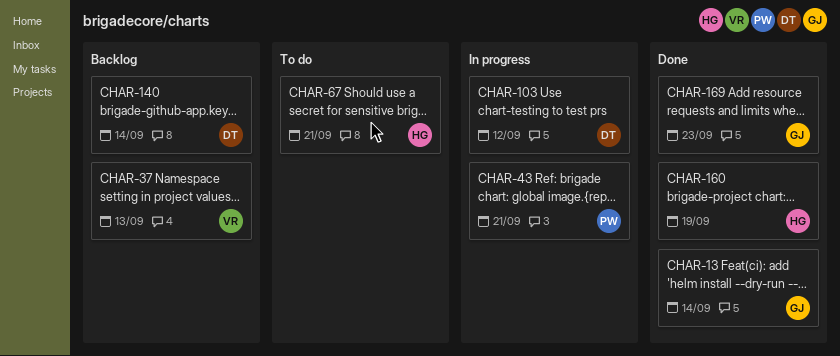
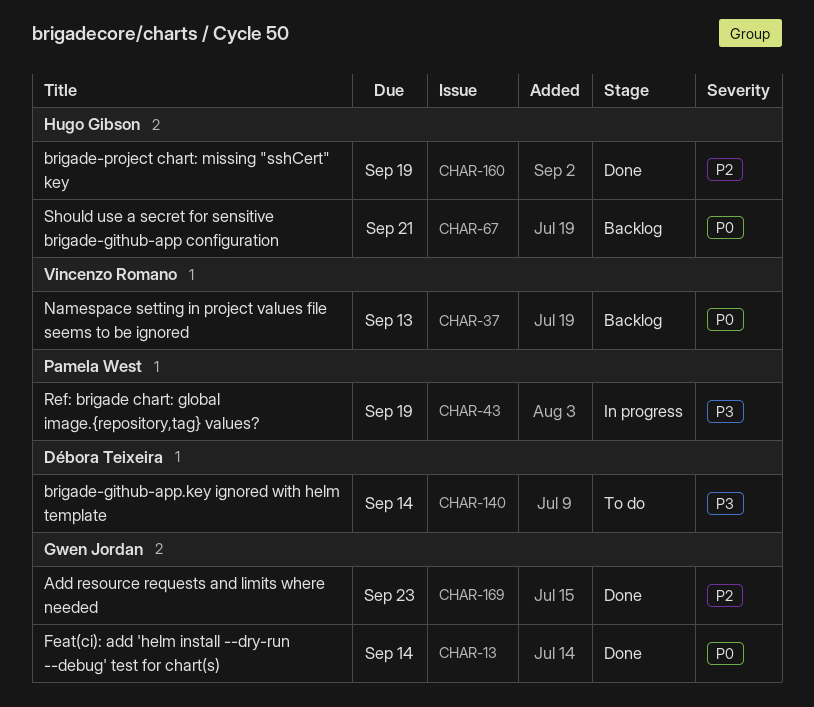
CHAR-43, due: Sep 21 -> Sep 19
CHAR-67, status: To do -> Backlog
CHAR-103: present -> none
CHAR-140, status: Backlog -> To do

